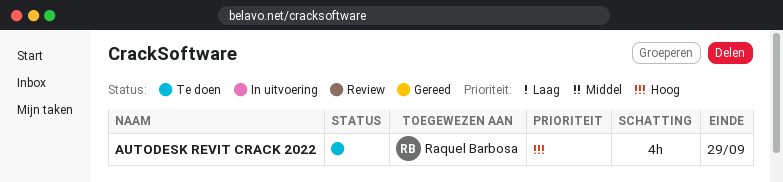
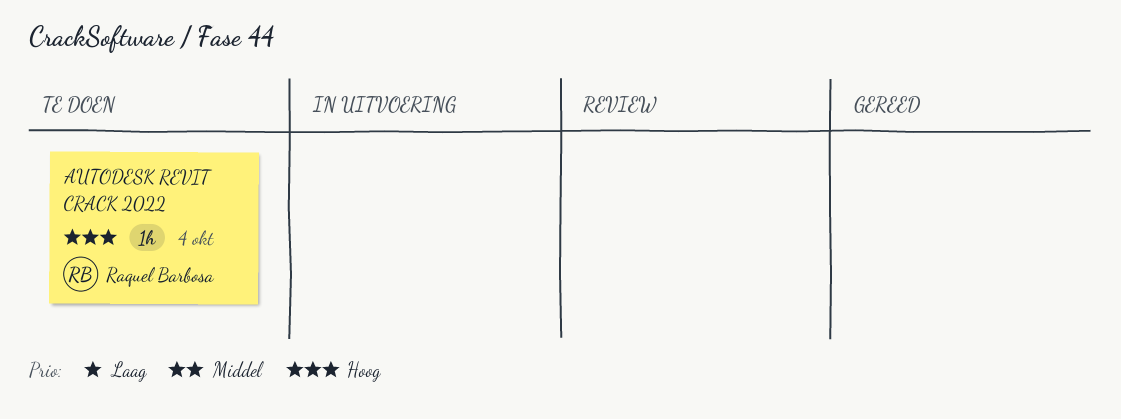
AUTODESK REVIT CRACK 2022, estimate: 4h -> 1h
AUTODESK REVIT CRACK 2022, due: Sep 29 -> Oct 4

